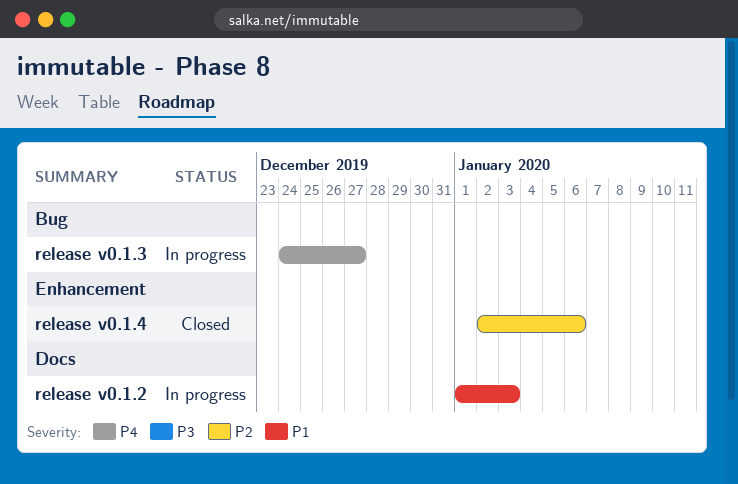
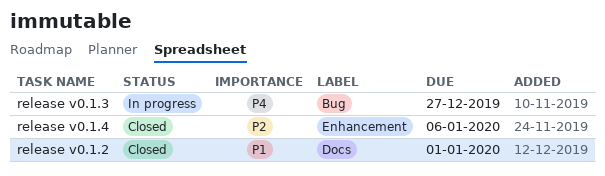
release v0.1.2, status: In progress -> Closed
release v0.1.2, due: Jan 3 -> Jan 1

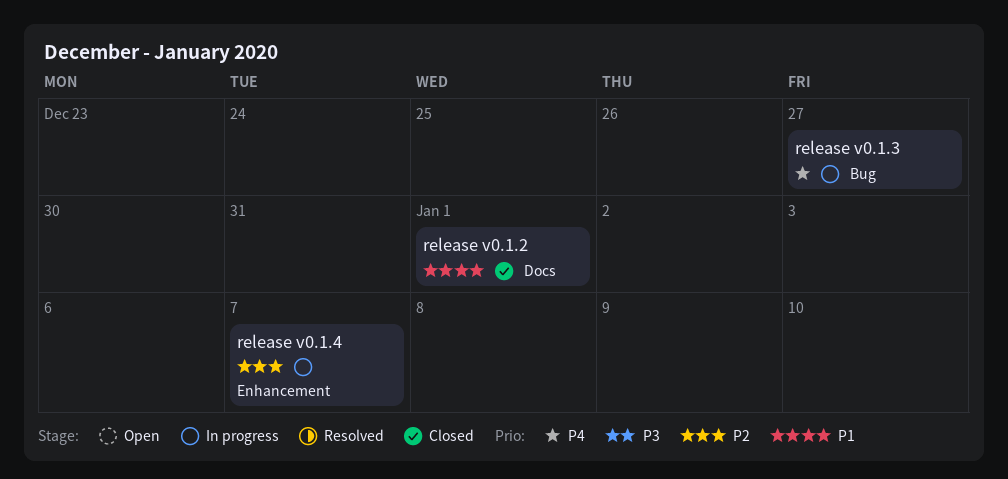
release v0.1.4, status: Closed -> In progress
release v0.1.4, due: Jan 6 -> Jan 7

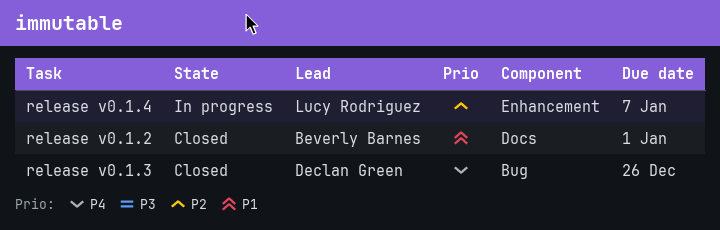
release v0.1.3, status: In progress -> Closed
release v0.1.3, due: Dec 27 -> Dec 26

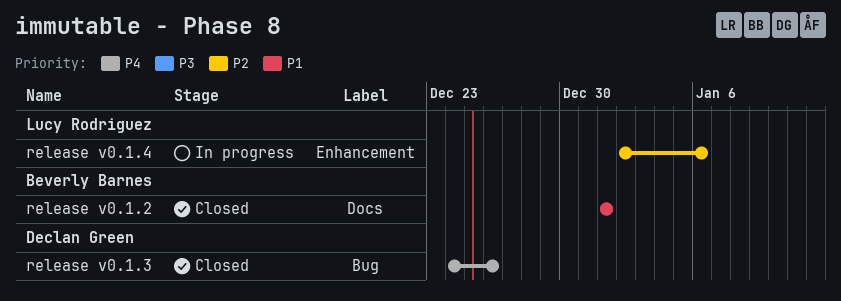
release v0.1.4, due: Jan 7 -> Jan 6

